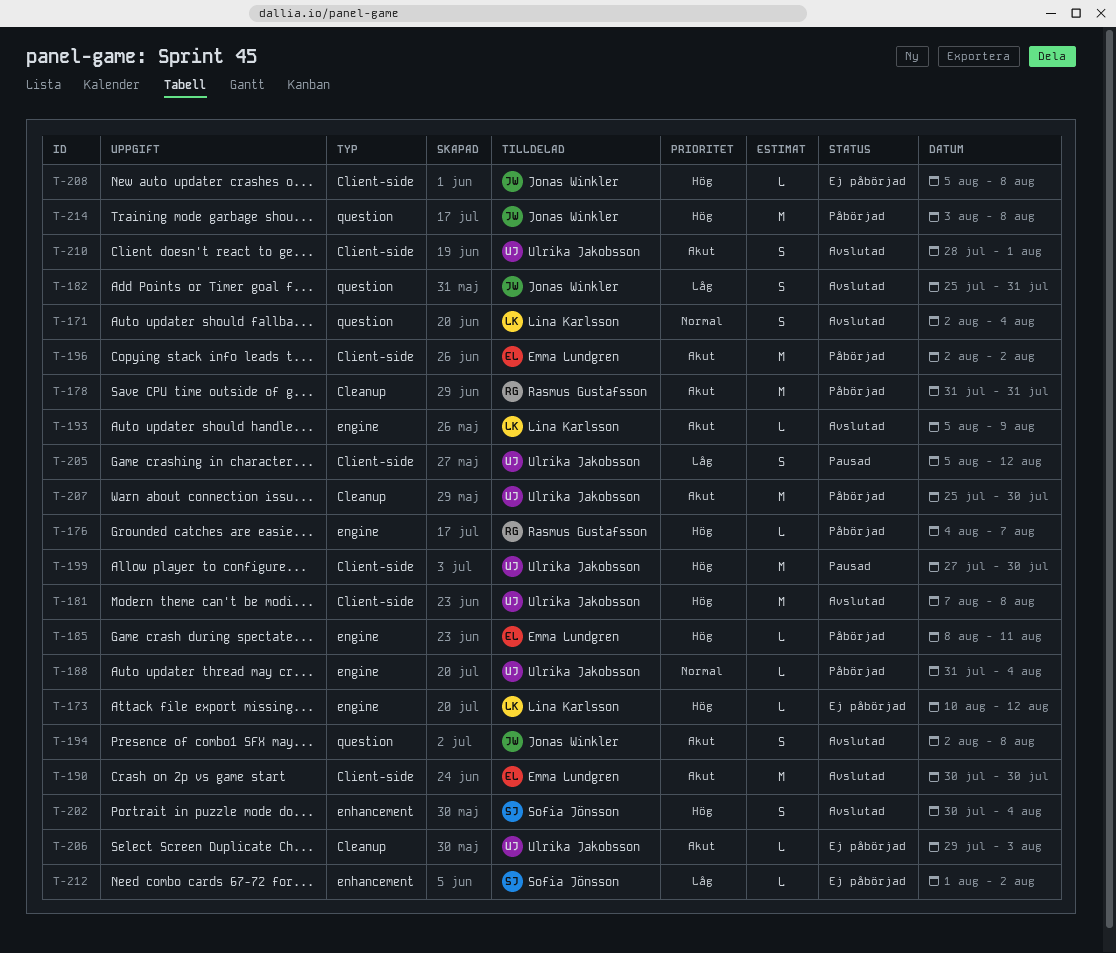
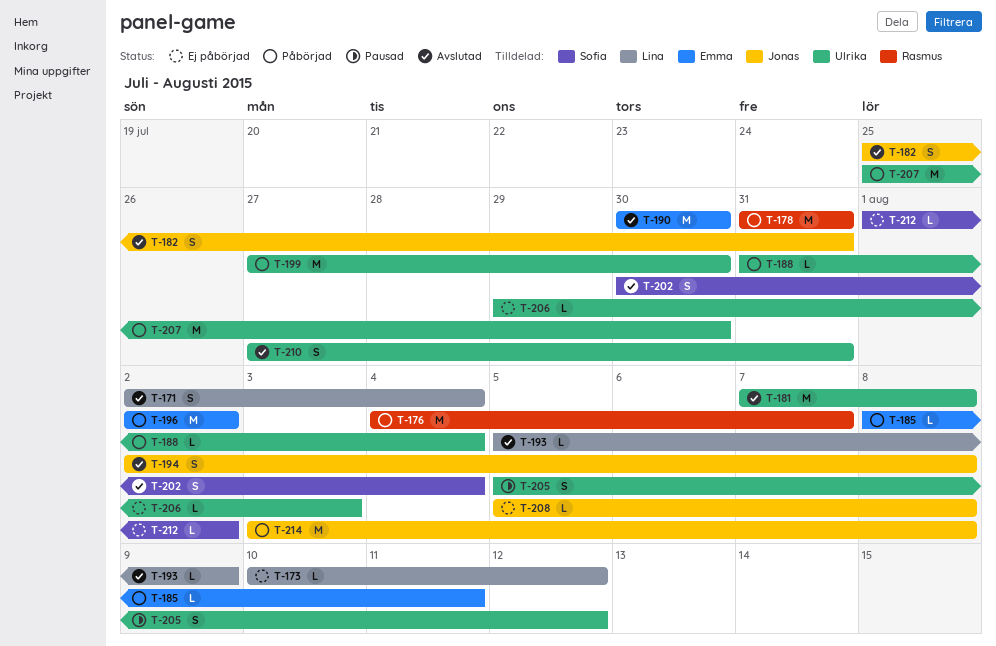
T-176, estimate: L -> M
T-199, status: Pausad -> Påbörjad
T-210, start: Jul 28 -> Jul 27
T-210, due: Aug 1 -> Jul 31

